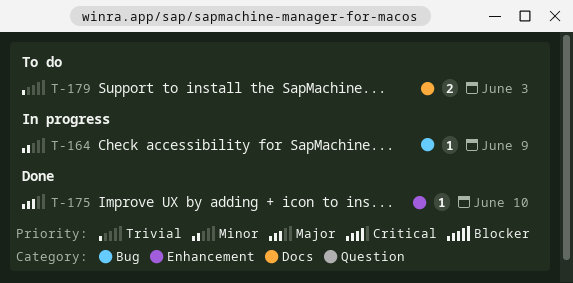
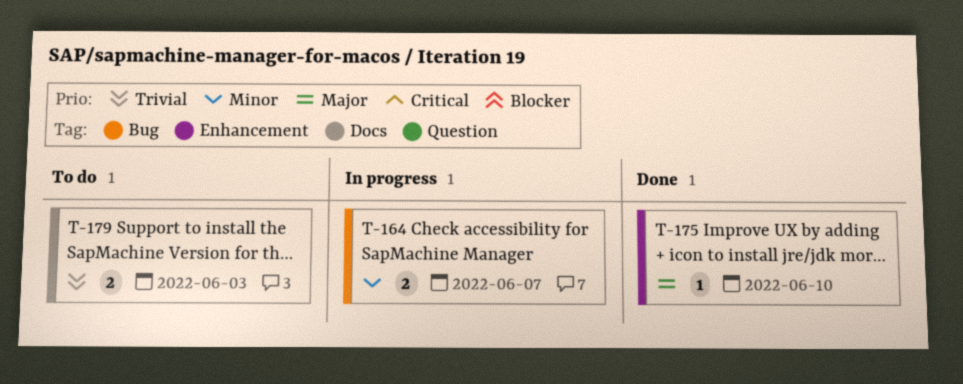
T-164, estimate: 1 -> 2
T-164, due: Jun 9 -> Jun 7

